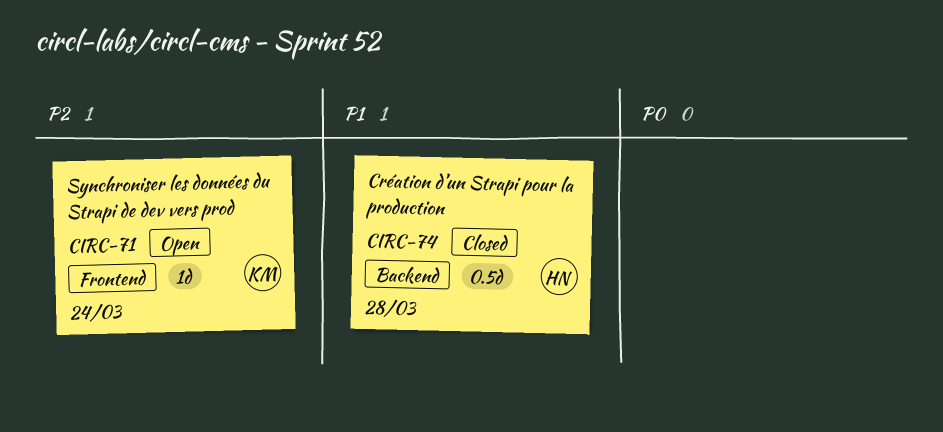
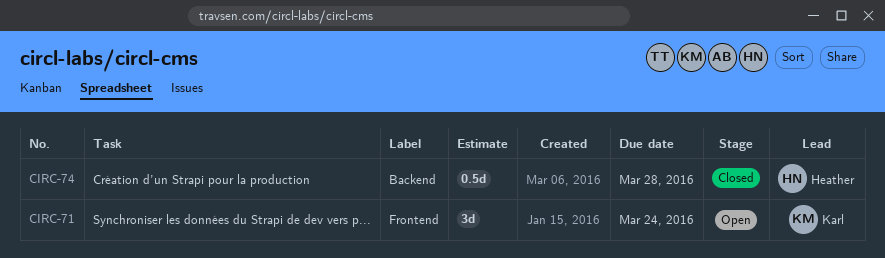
CIRC-71, estimate: 1d -> 3d

